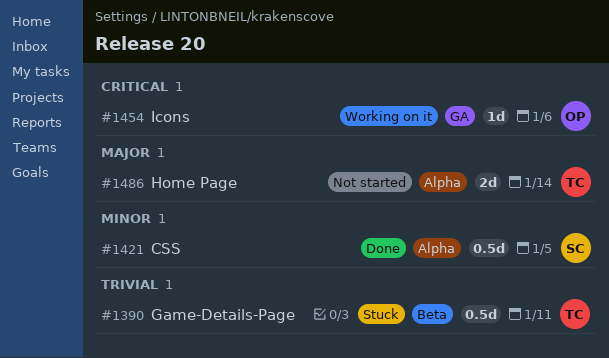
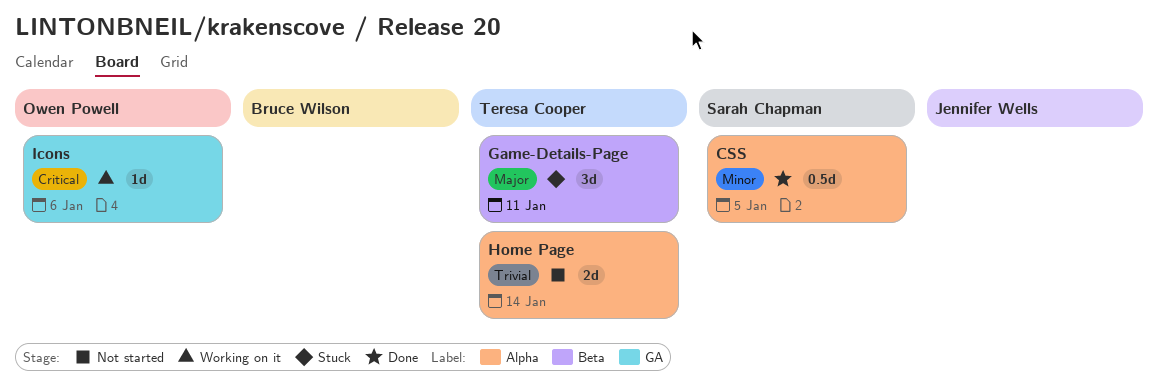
Game-Details-Page, priority: Trivial -> Major
Game-Details-Page, estimate: 0.5d -> 3d
Home Page, priority: Major -> Trivial

